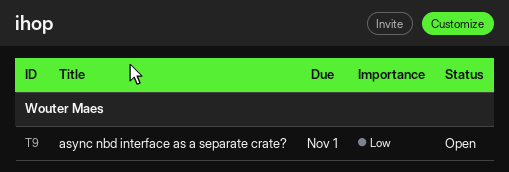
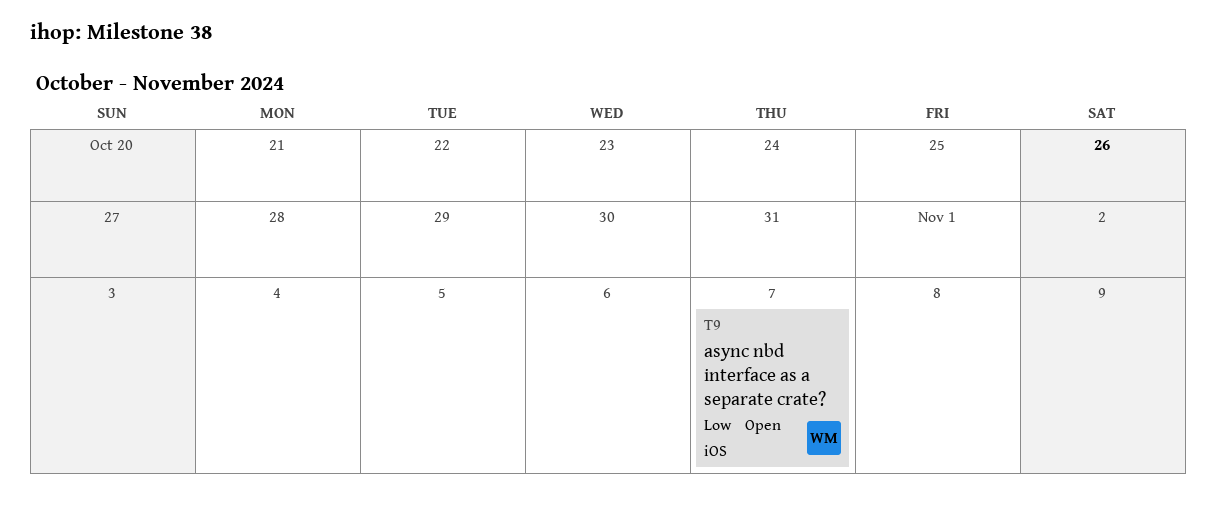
T9, due: Nov 1 -> Nov 7

